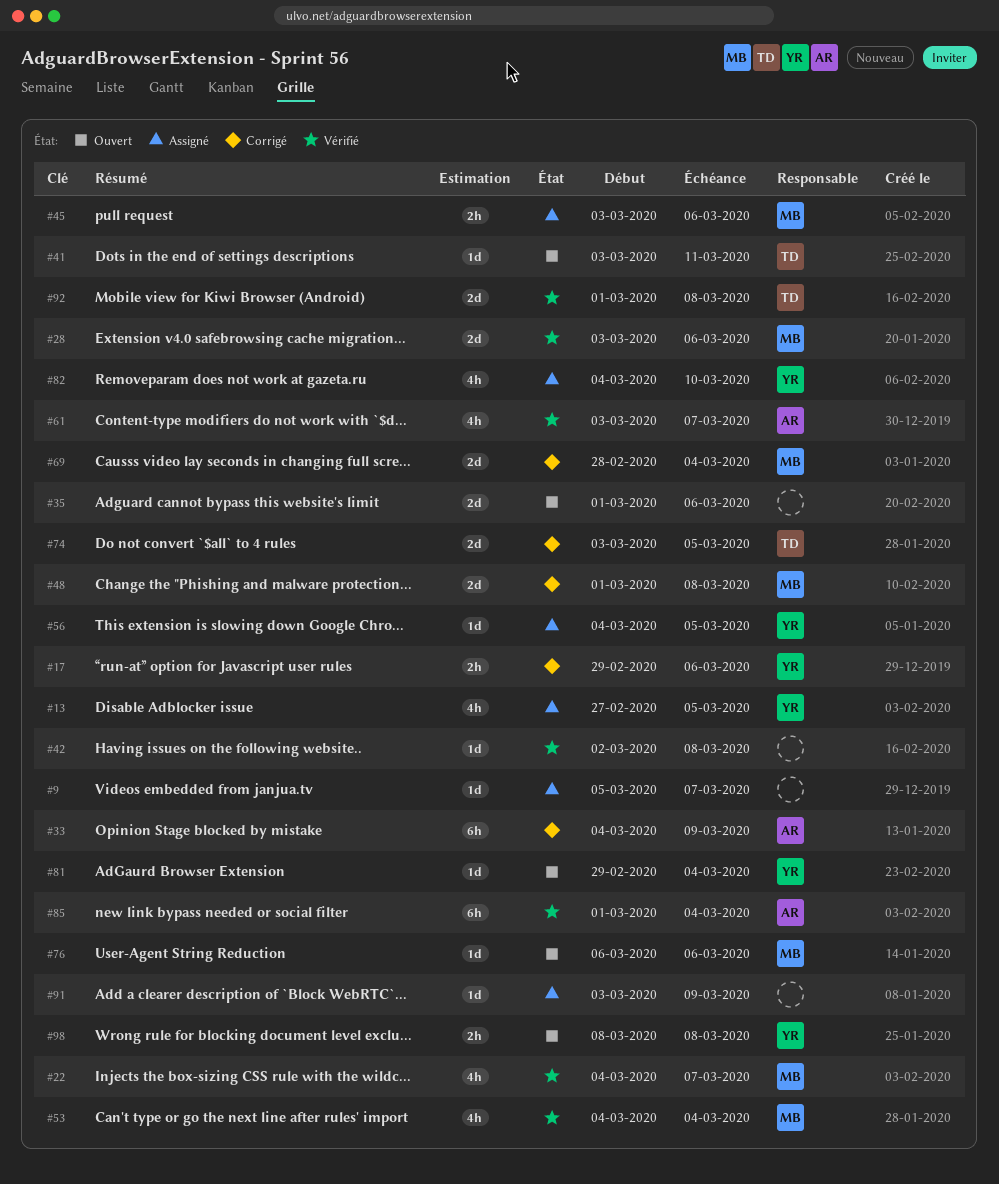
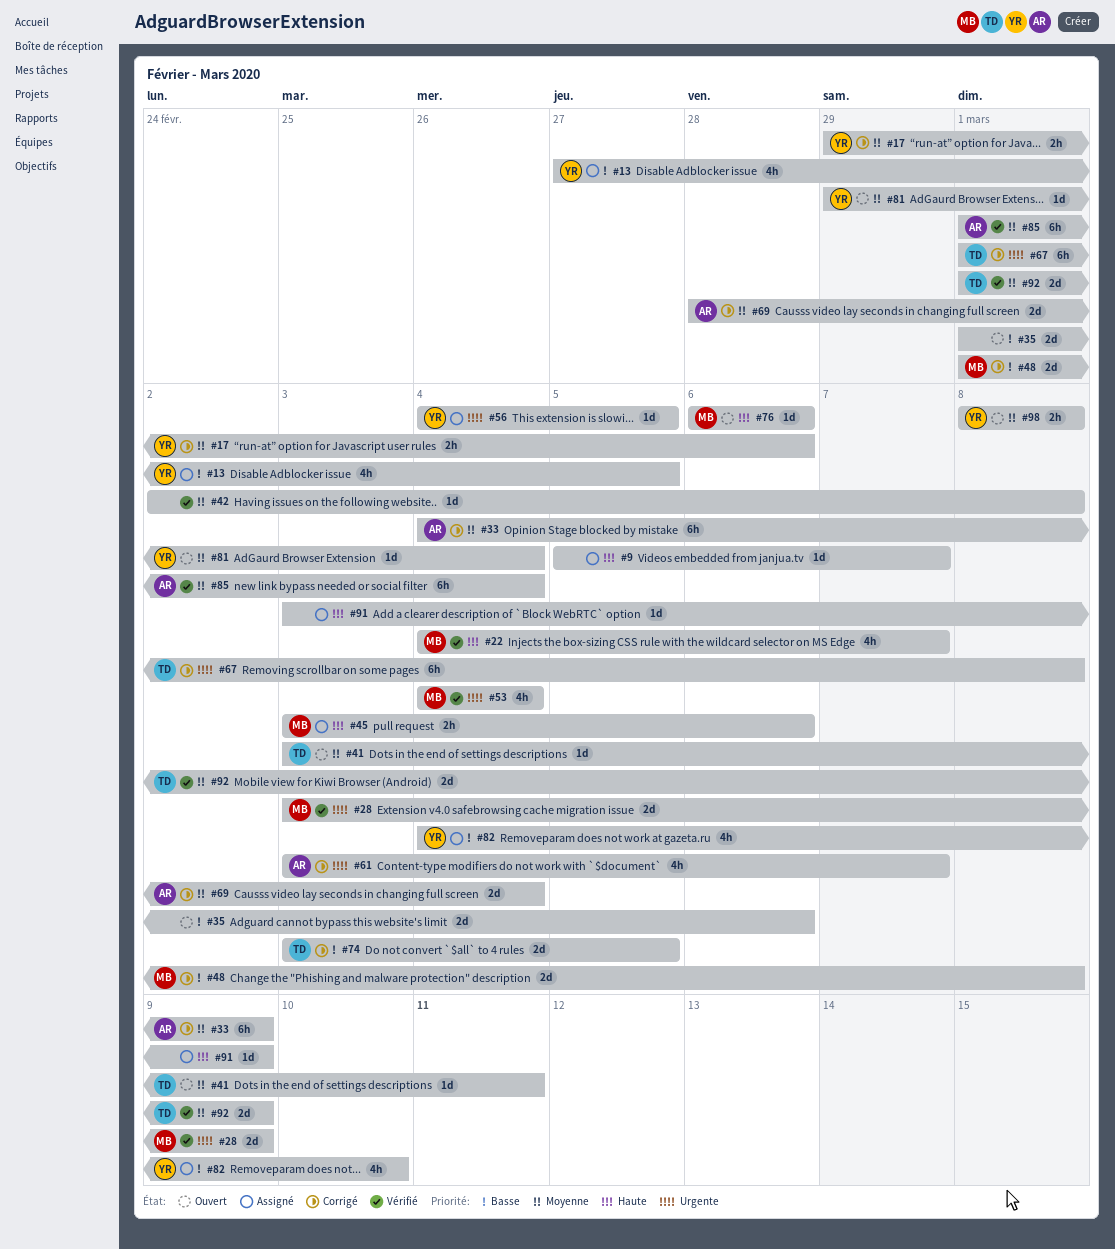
#28, due: Mar 6 -> Mar 9
#61, status: Vérifié -> Corrigé
#67: none -> present
#69, owner: MB -> AR
#92, due: Mar 8 -> Mar 9

